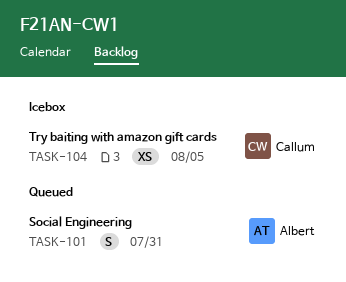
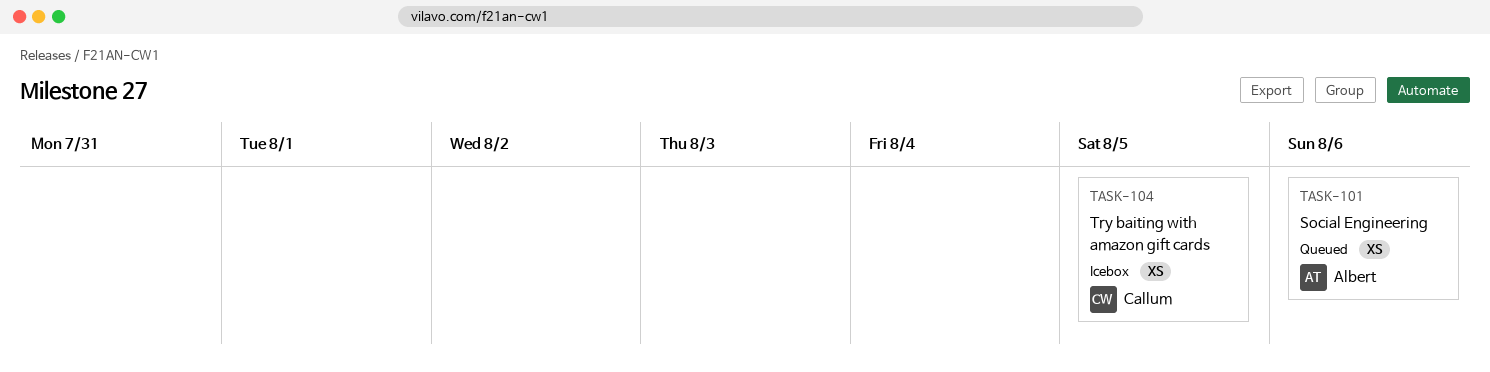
TASK-101, estimate: S -> XS
TASK-101, due: Jul 31 -> Aug 6

